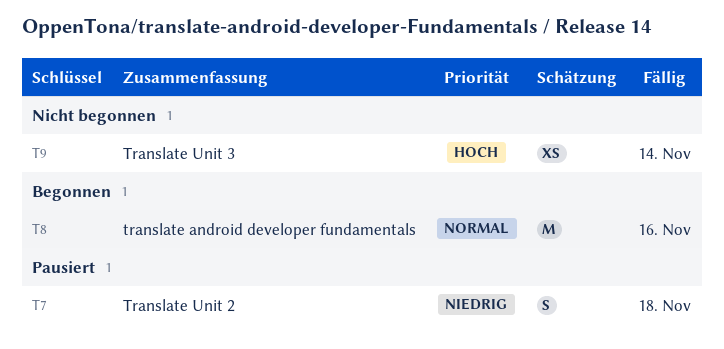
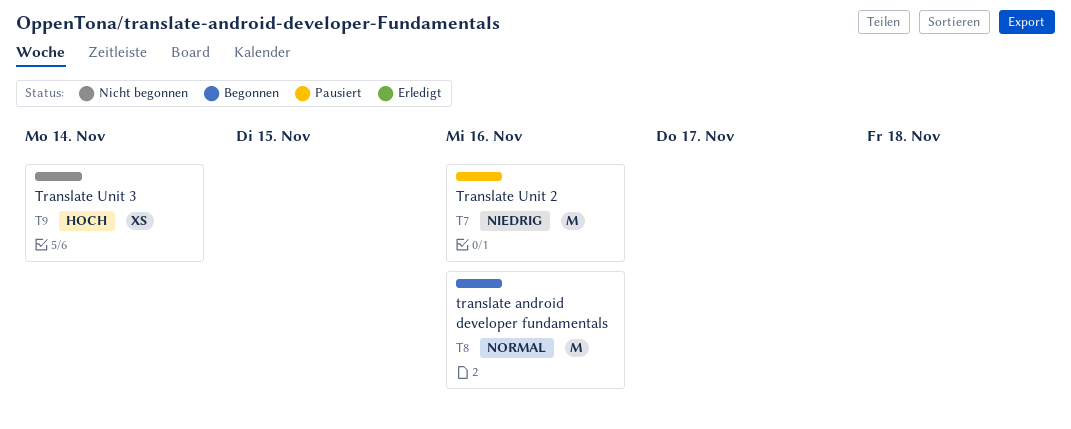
T7, estimate: S -> M
T7, due: Nov 18 -> Nov 16

